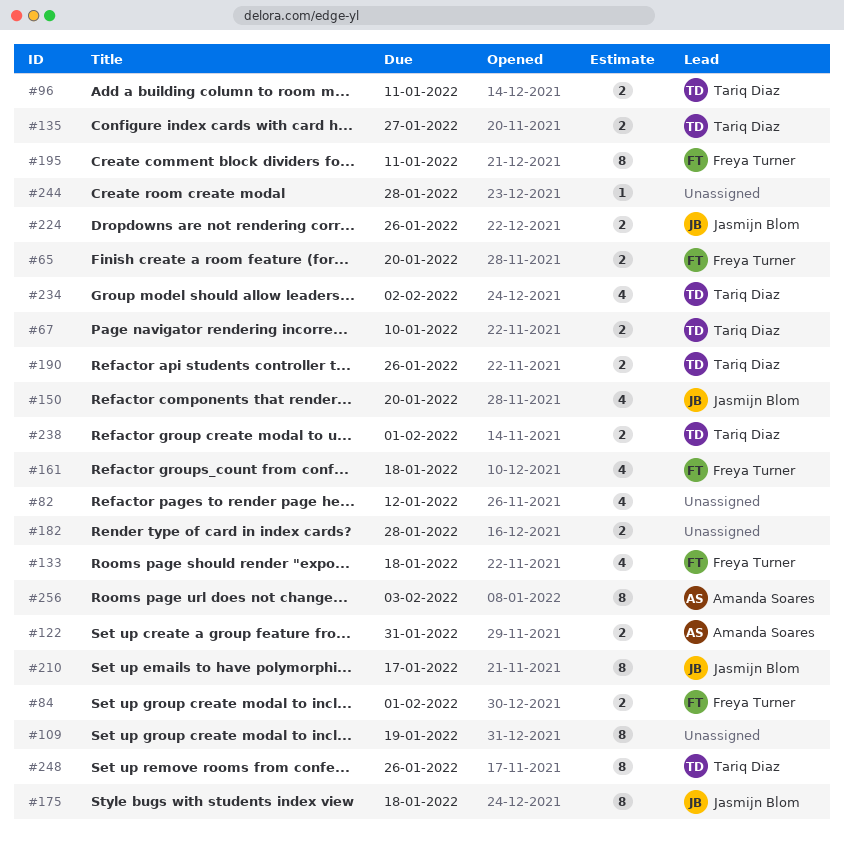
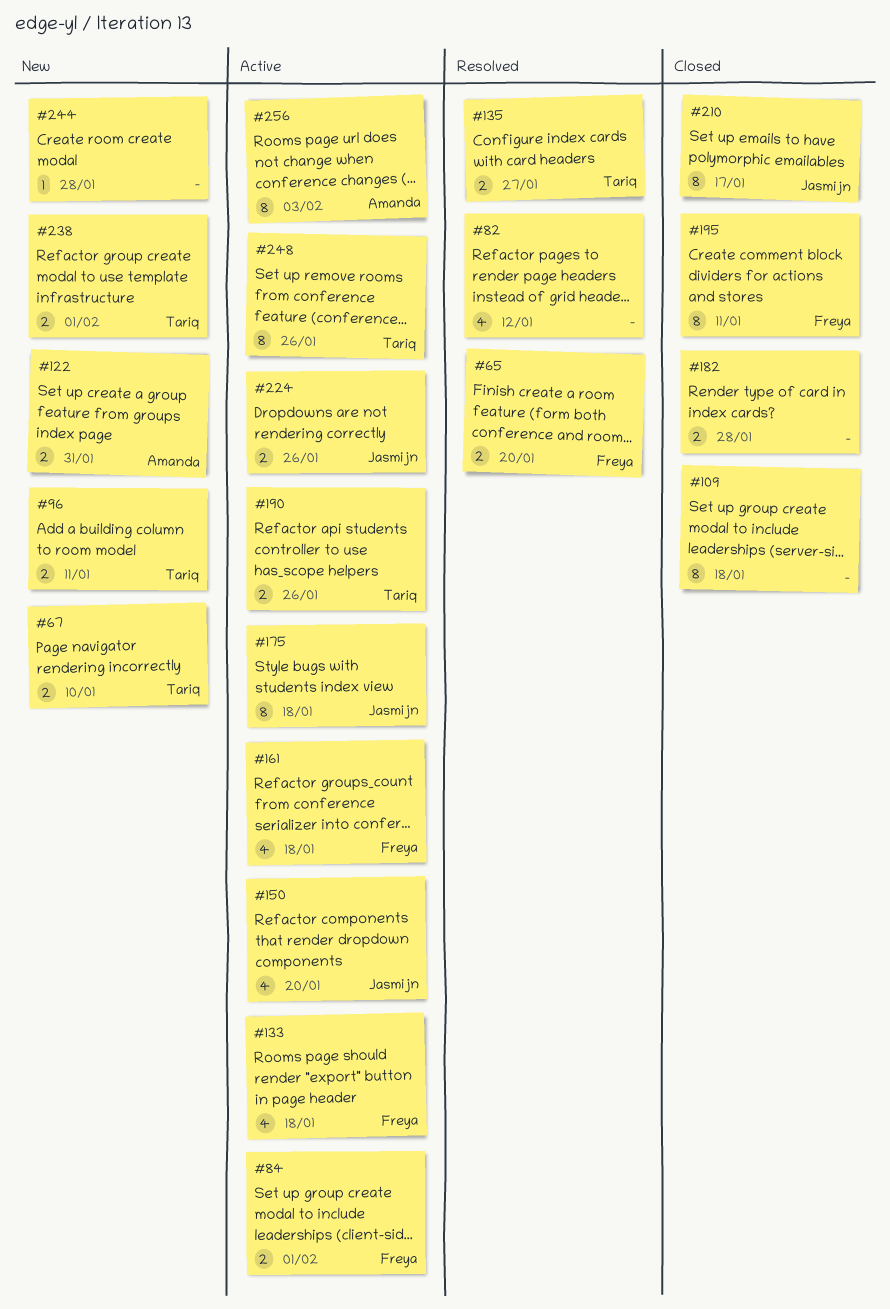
#109, due: Jan 19 -> Jan 18
#234: present -> none

